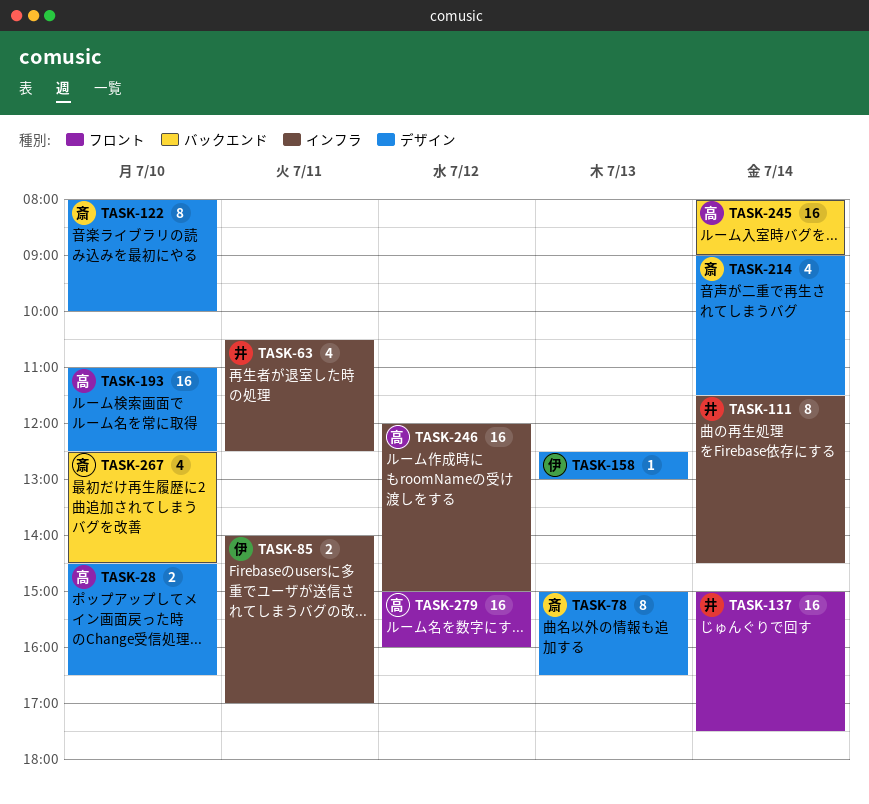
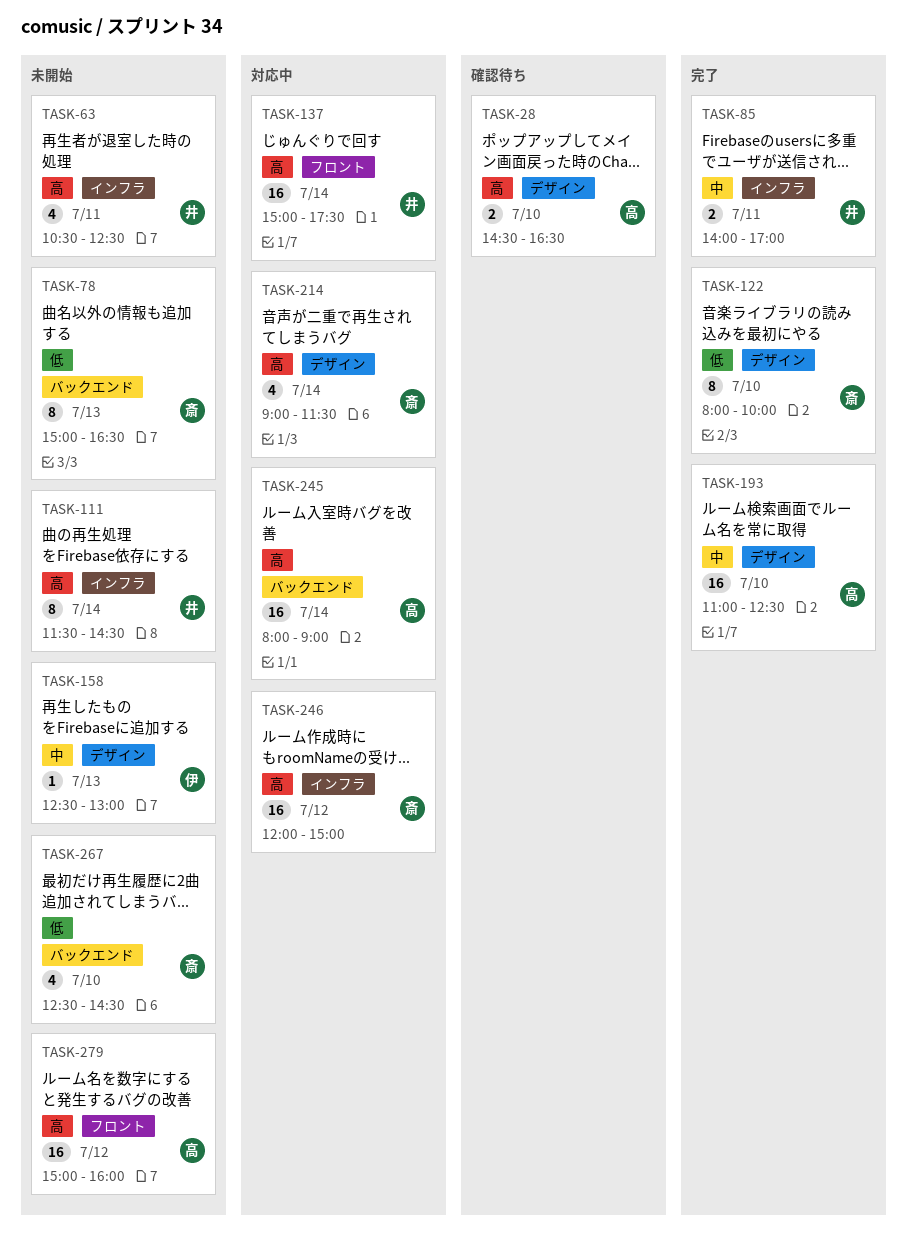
TASK-78, label: デザイン -> バックエンド
TASK-85, owner: 伊 -> 井
TASK-246, owner: 高 -> 斎

